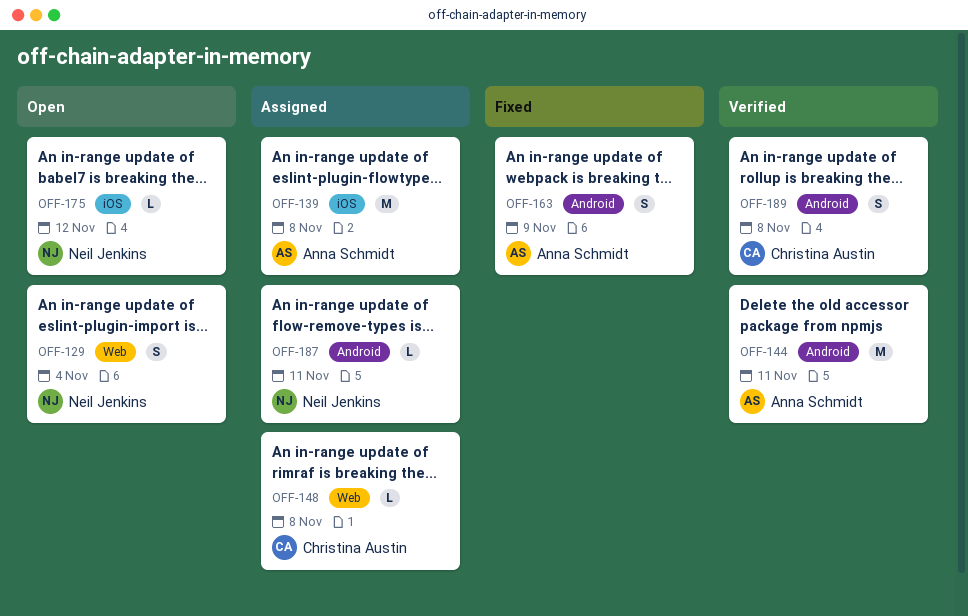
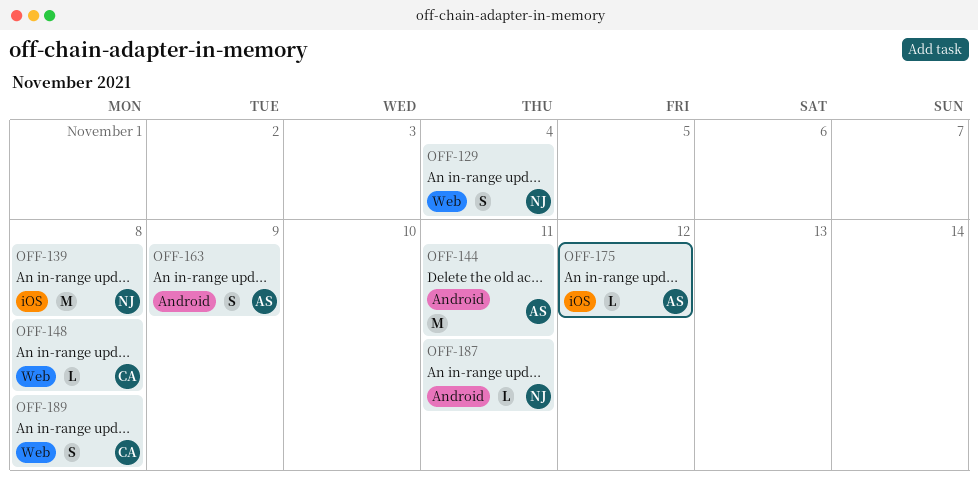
OFF-139, owner: Anna Schmidt -> Neil Jenkins
OFF-175, owner: Neil Jenkins -> Anna Schmidt
OFF-189, label: Android -> Web

